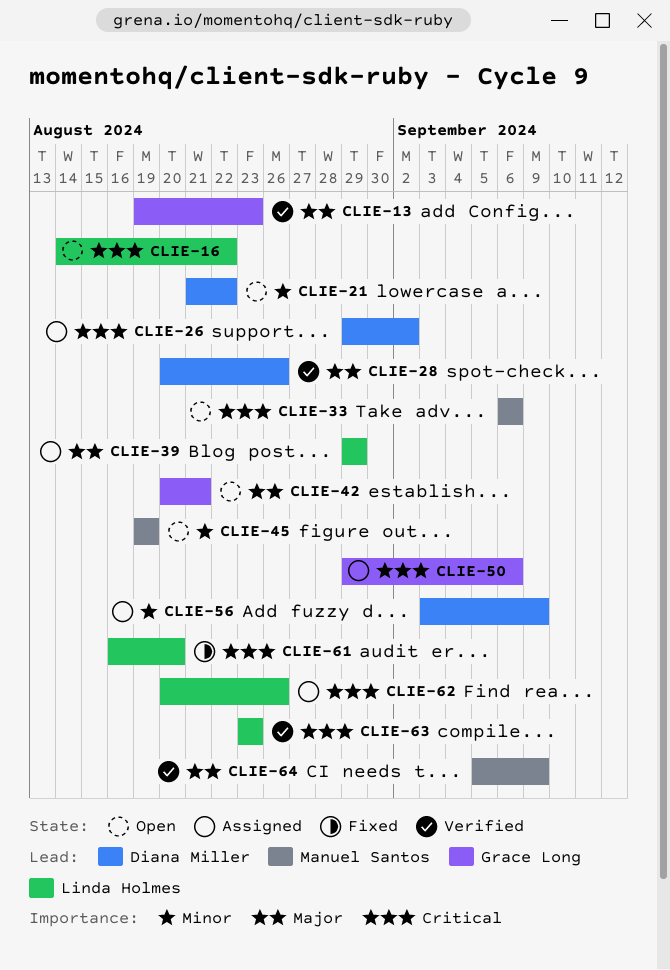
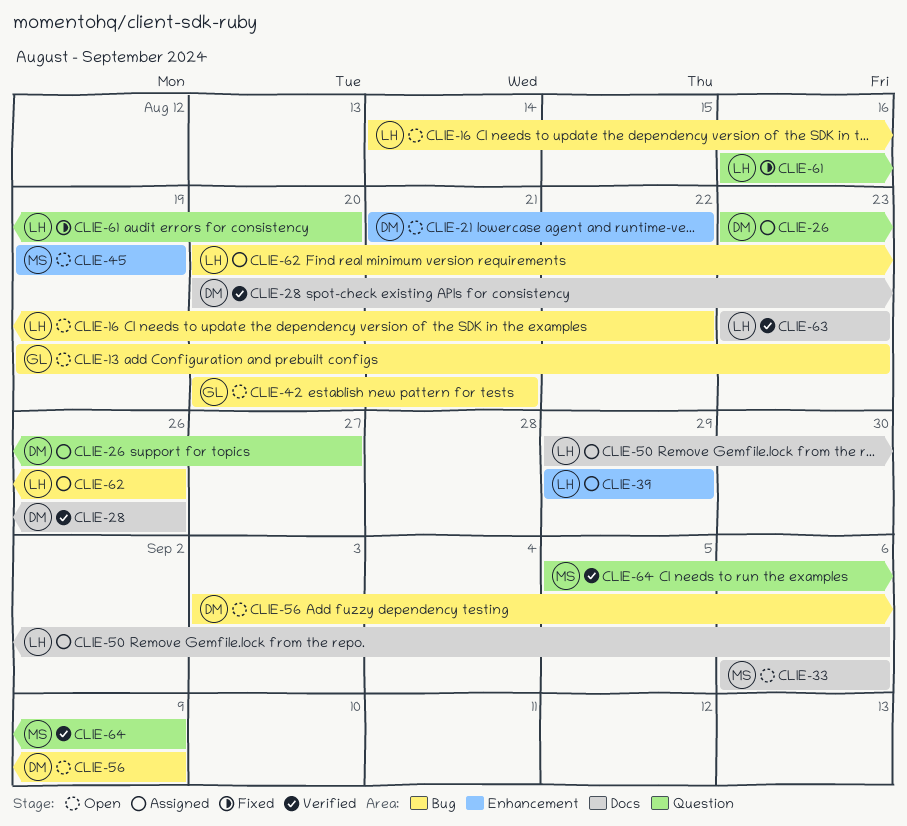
CLIE-13, status: Verified -> Open
CLIE-26, start: Aug 29 -> Aug 23
CLIE-26, due: Sep 2 -> Aug 27
CLIE-50, owner: Grace Long -> Linda Holmes
CLIE-56, status: Assigned -> Open

